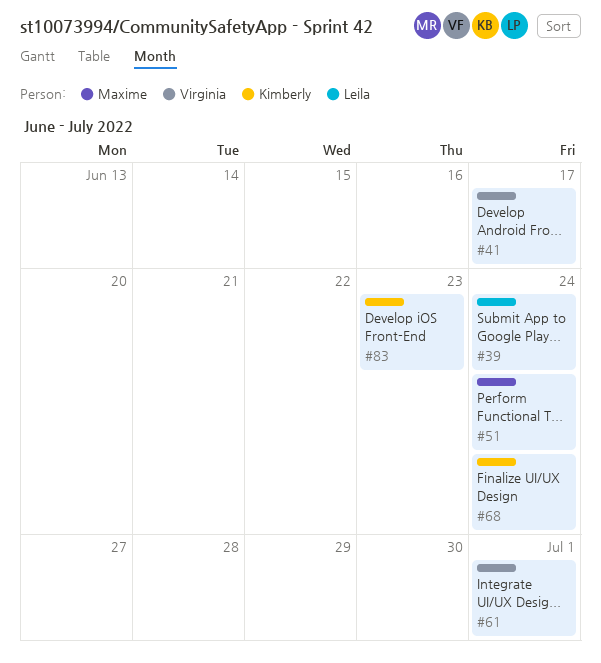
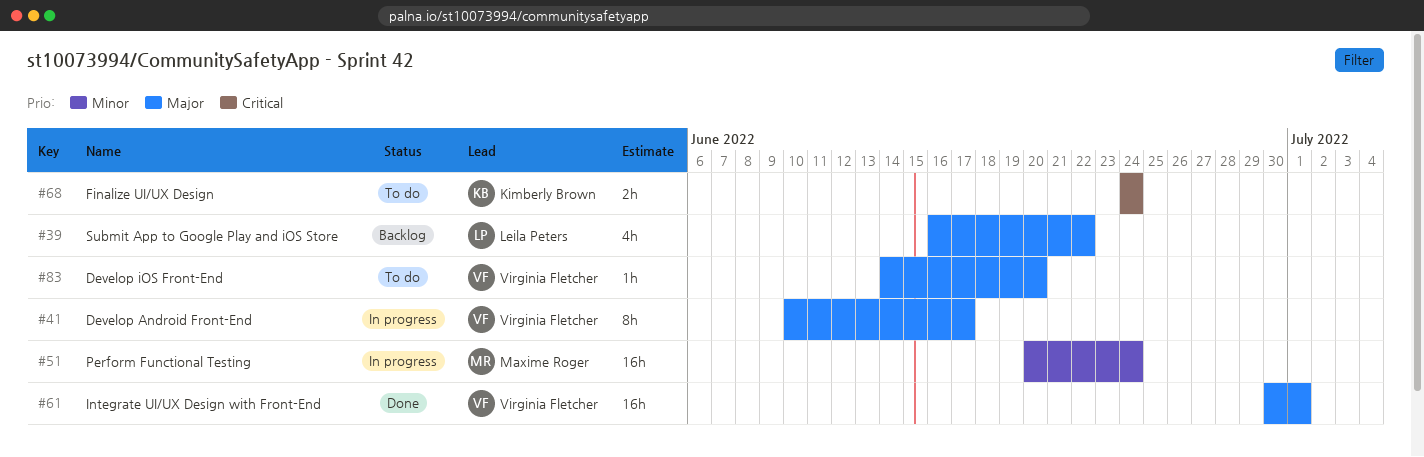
#39, due: Jun 24 -> Jun 22
#83, owner: Kimberly Brown -> Virginia Fletcher
#83, due: Jun 23 -> Jun 20

